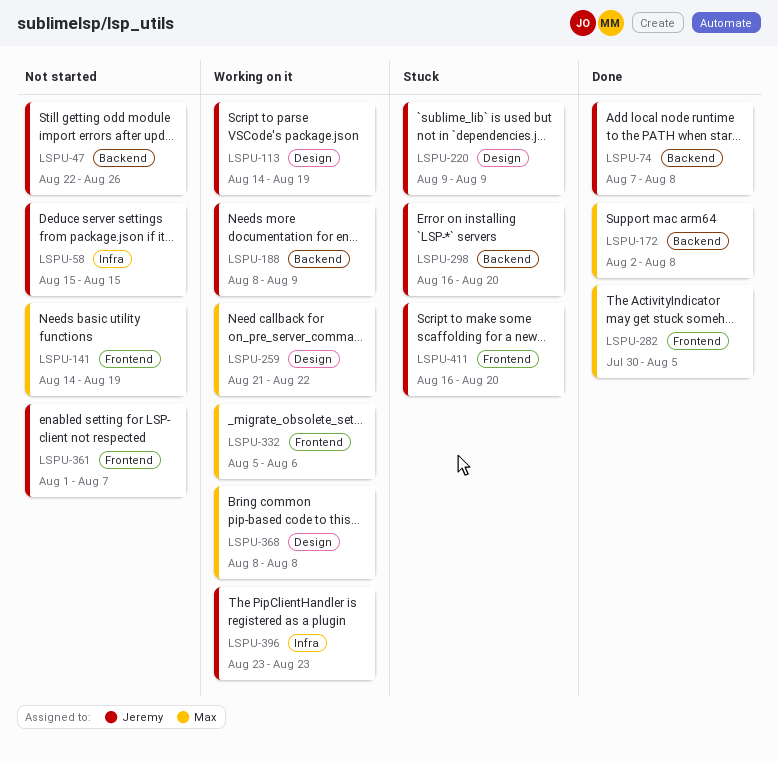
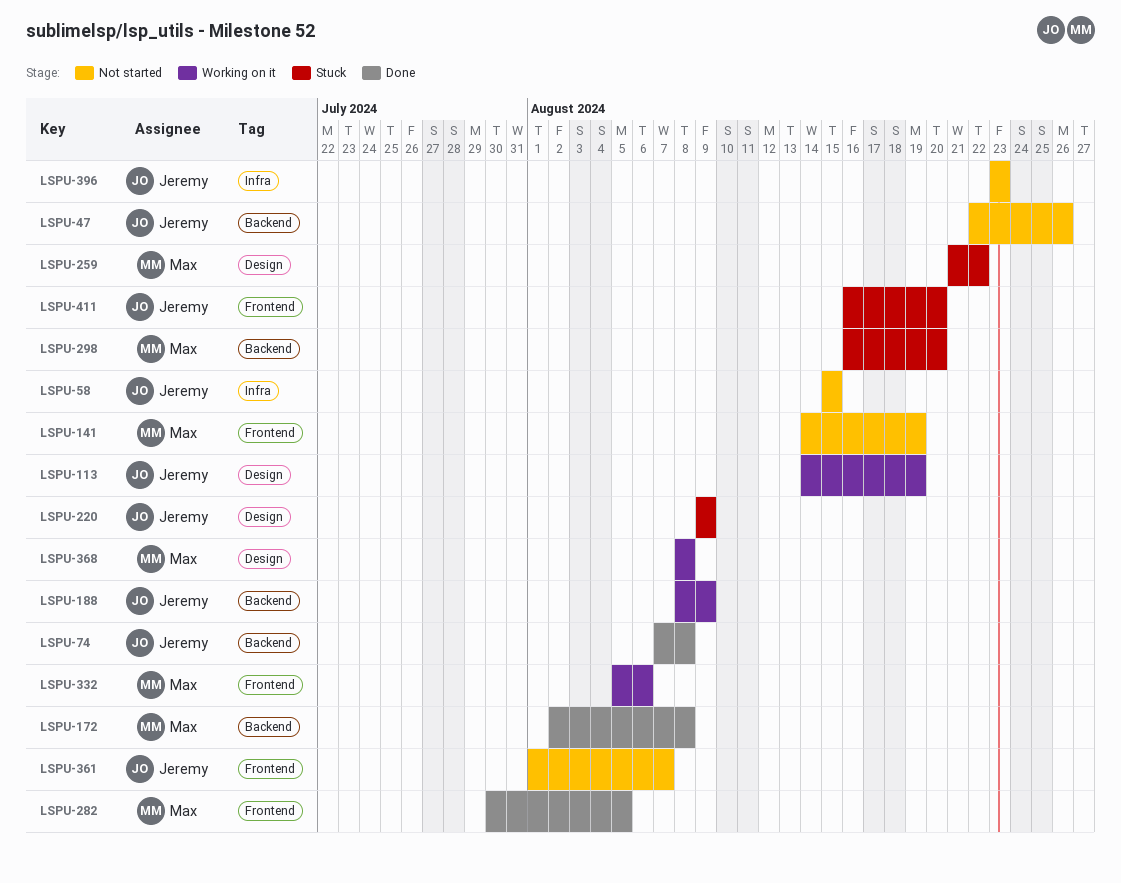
LSPU-259, status: Working on it -> Stuck
LSPU-298, owner: Jeremy -> Max
LSPU-396, status: Working on it -> Not started

